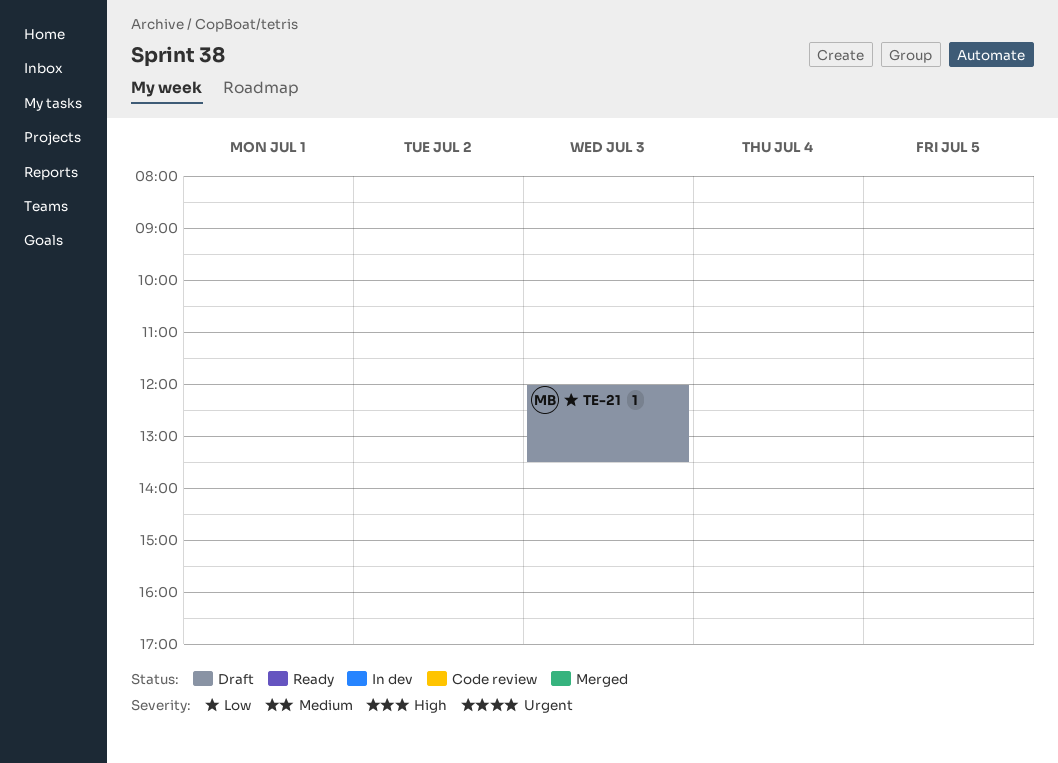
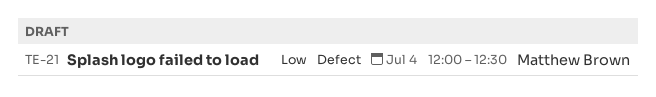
TE-21, day: Jul 3 -> Jul 4
TE-21, ends: 13:30 -> 12:30

